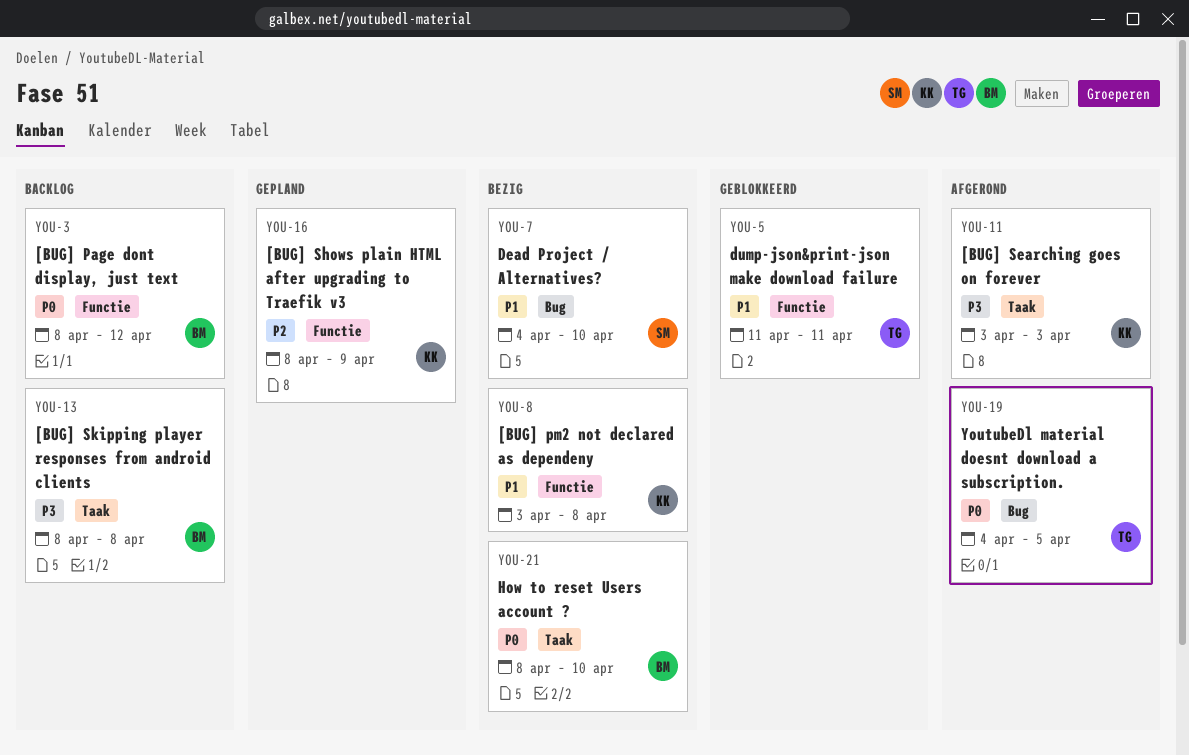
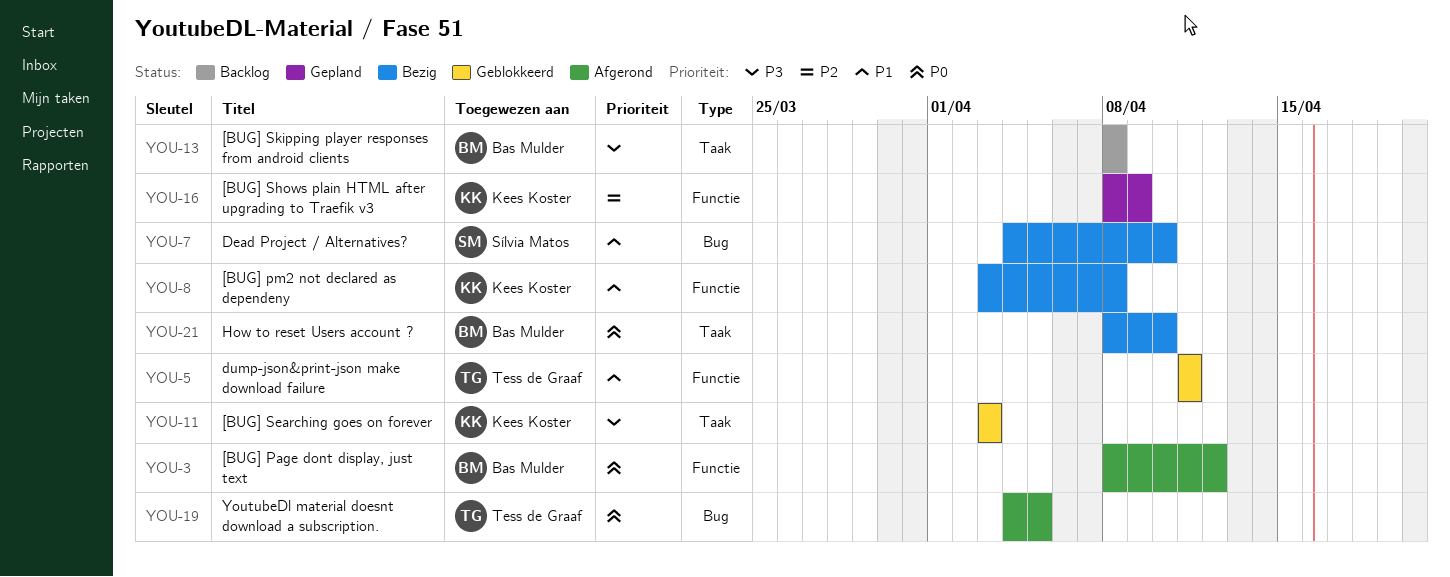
YOU-3, status: Backlog -> Afgerond
YOU-11, status: Afgerond -> Geblokkeerd

